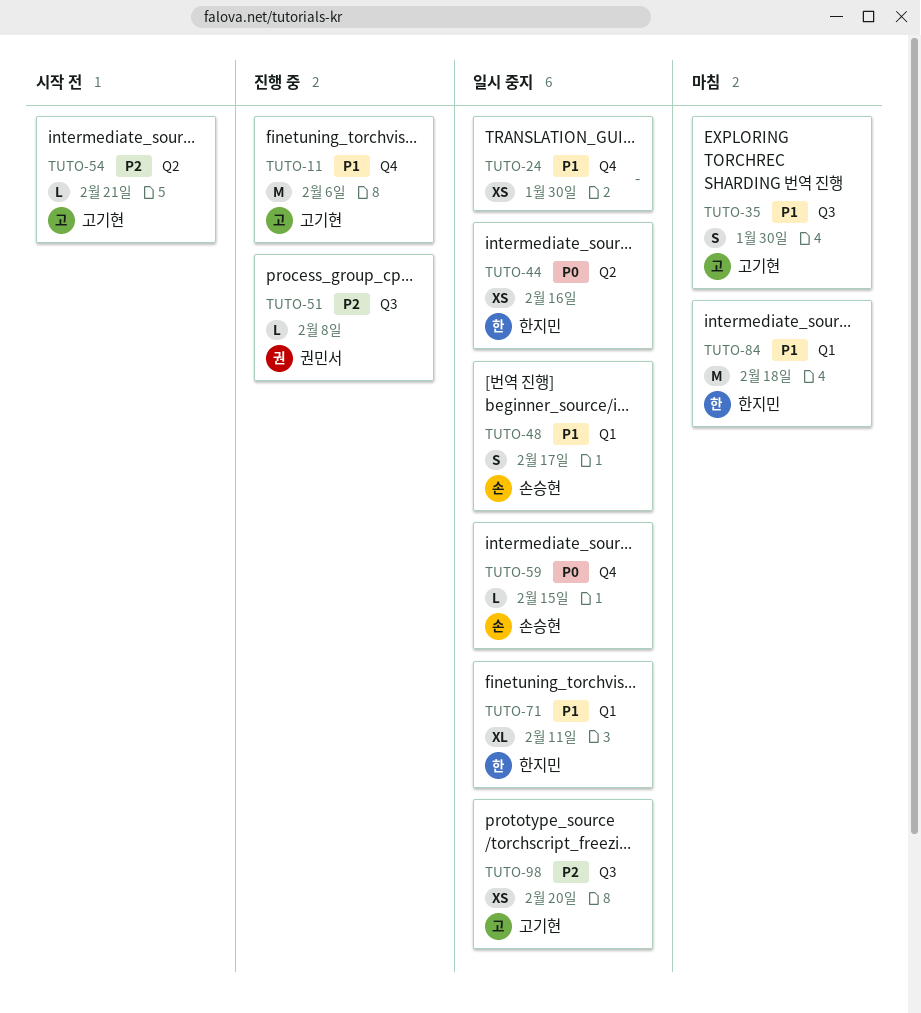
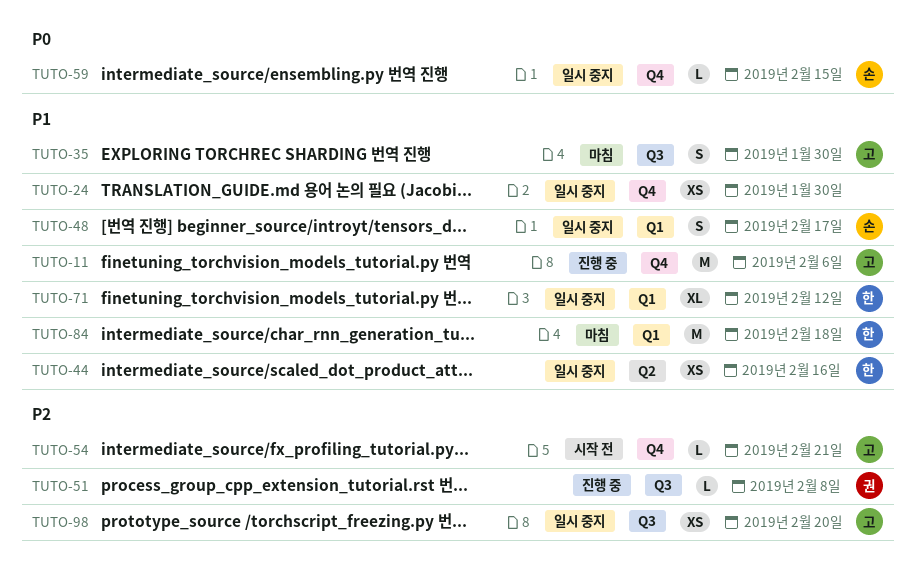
TUTO-44, priority: P0 -> P1
TUTO-54, label: Q2 -> Q4
TUTO-71, due: Feb 11 -> Feb 12

